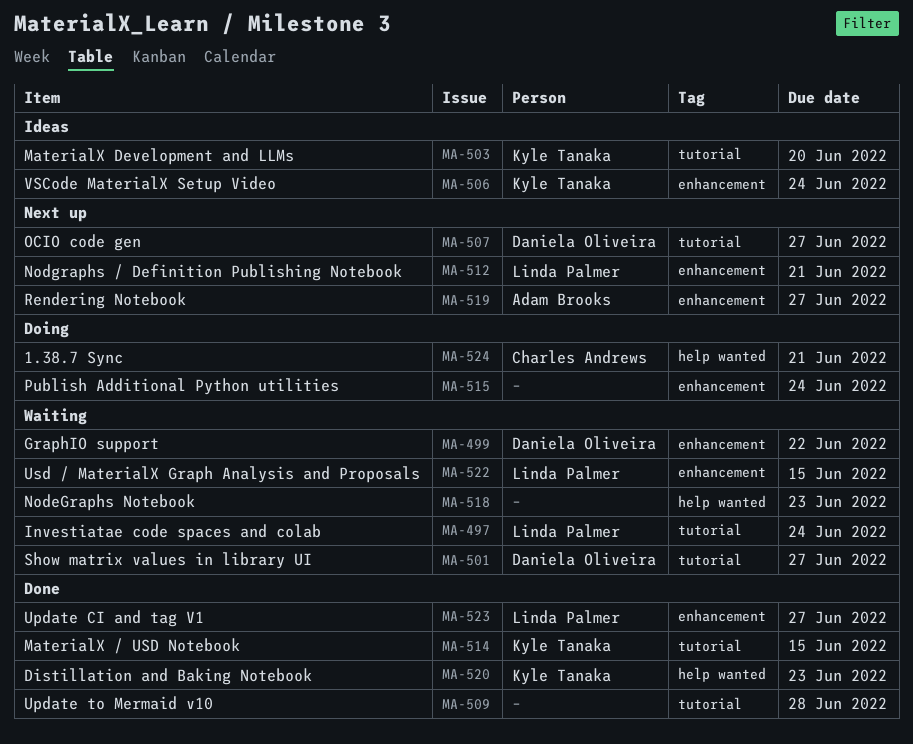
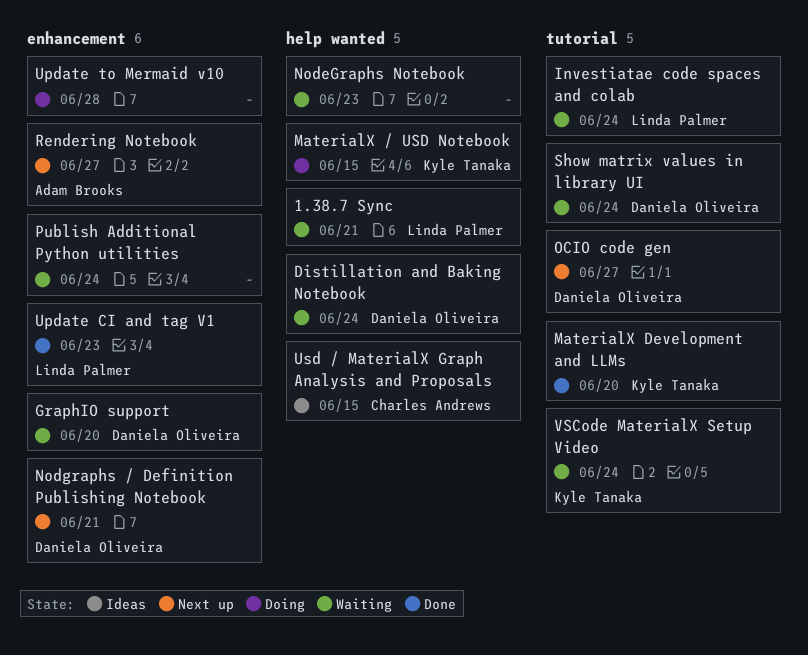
1.38.7 Sync, status: Doing -> Waiting
1.38.7 Sync, owner: Charles Andrews -> Linda Palmer
Distillation and Baking Notebook, status: Done -> Waiting
Distillation and Baking Notebook, owner: Kyle Tanaka -> Daniela Oliveira
Distillation and Baking Notebook, due: Jun 23 -> Jun 24
GraphIO support, due: Jun 22 -> Jun 20
MaterialX / USD Notebook, status: Done -> Doing
MaterialX / USD Notebook, label: tutorial -> help wanted
MaterialX Development and LLMs, status: Ideas -> Done
Nodgraphs / Definition Publishing Notebook, owner: Linda Palmer -> Daniela Oliveira
Publish Additional Python utilities, status: Doing -> Waiting
Show matrix values in library UI, due: Jun 27 -> Jun 24
Update CI and tag V1, due: Jun 27 -> Jun 23
Update to Mermaid v10, status: Done -> Doing
Update to Mermaid v10, label: tutorial -> enhancement
Usd / MaterialX Graph Analysis and Proposals, status: Waiting -> Ideas
Usd / MaterialX Graph Analysis and Proposals, owner: Linda Palmer -> Charles Andrews
Usd / MaterialX Graph Analysis and Proposals, label: enhancement -> help wanted
VSCode MaterialX Setup Video, status: Ideas -> Waiting
VSCode MaterialX Setup Video, label: enhancement -> tutorial

